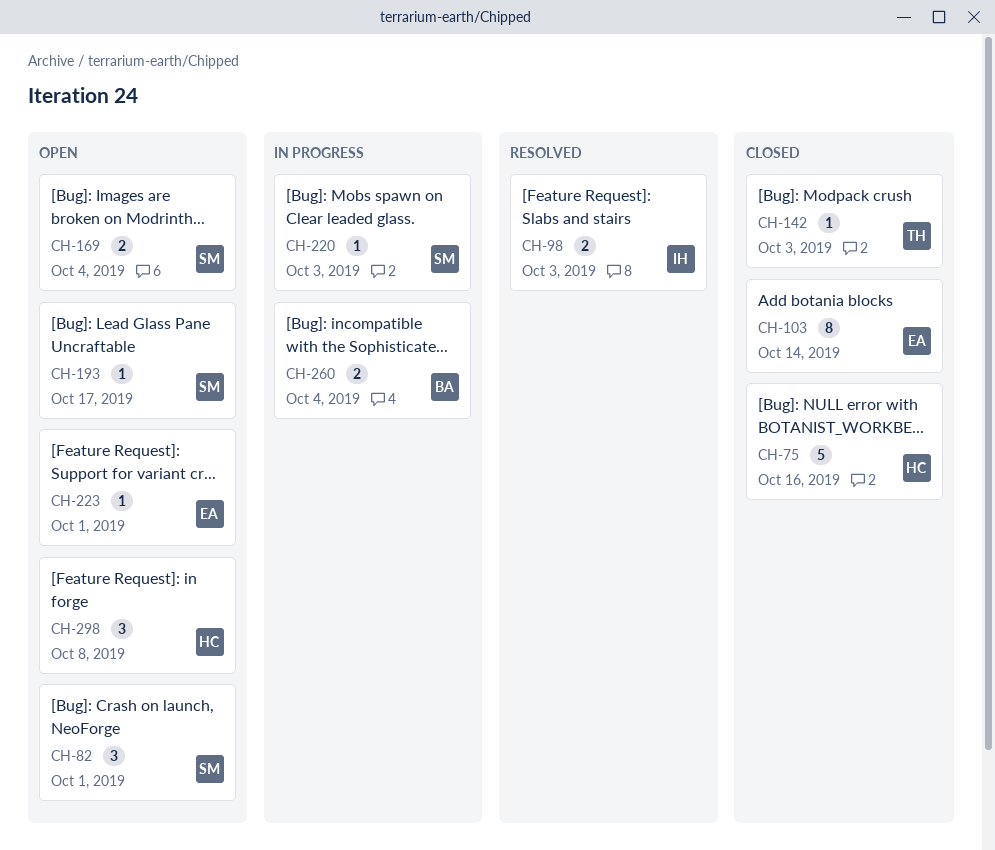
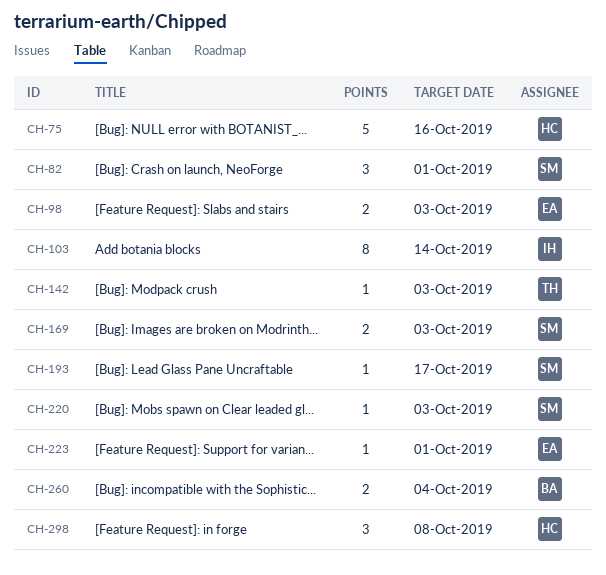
CH-98, owner: IH -> EA
CH-103, owner: EA -> IH
CH-169, due: Oct 4 -> Oct 3

